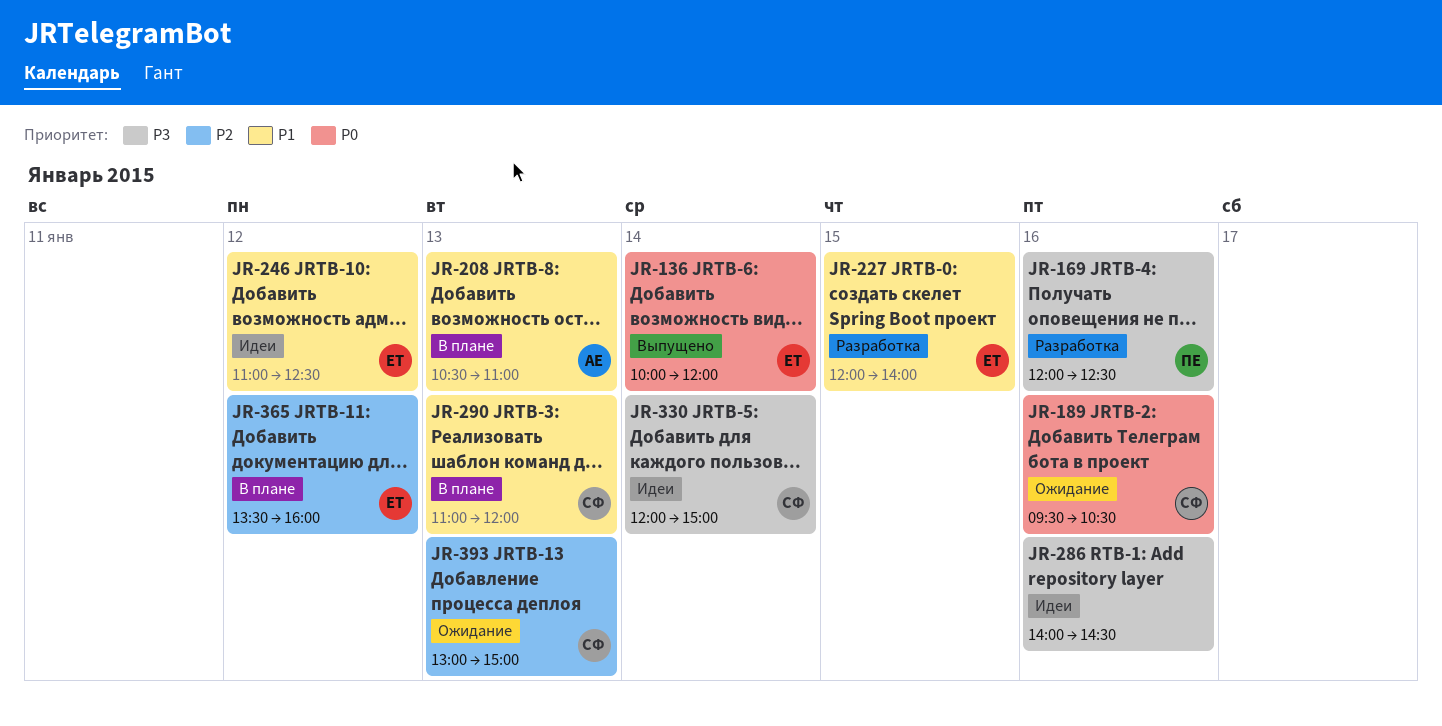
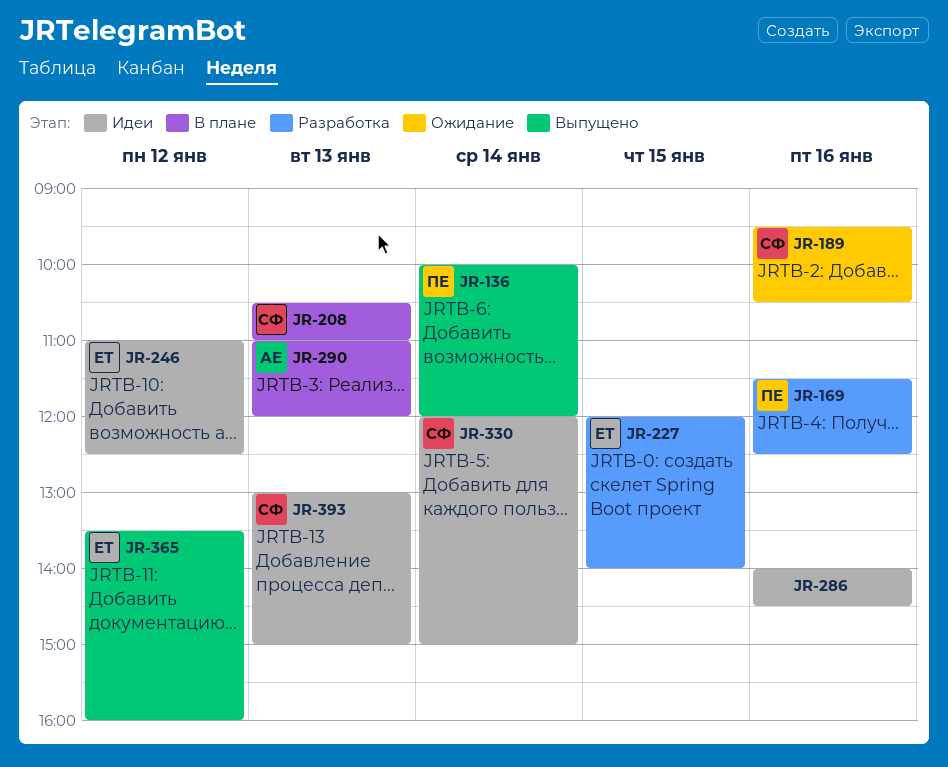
JR-136, owner: ЕТ -> ПЕ
JR-169, begins: 12:00 -> 11:30
JR-208, owner: АЕ -> СФ
JR-290, owner: СФ -> АЕ
JR-365, status: В плане -> Выпущено
JR-393, status: Ожидание -> Идеи

